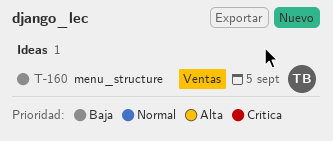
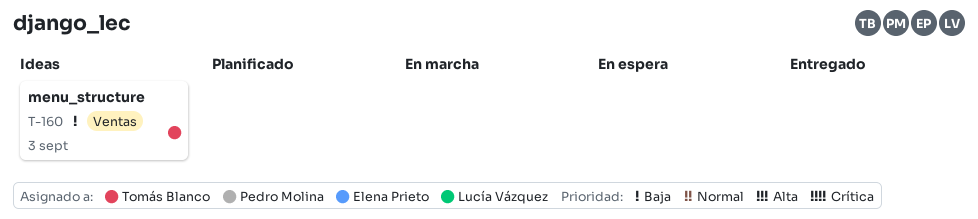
T-160, due: Sep 5 -> Sep 3

